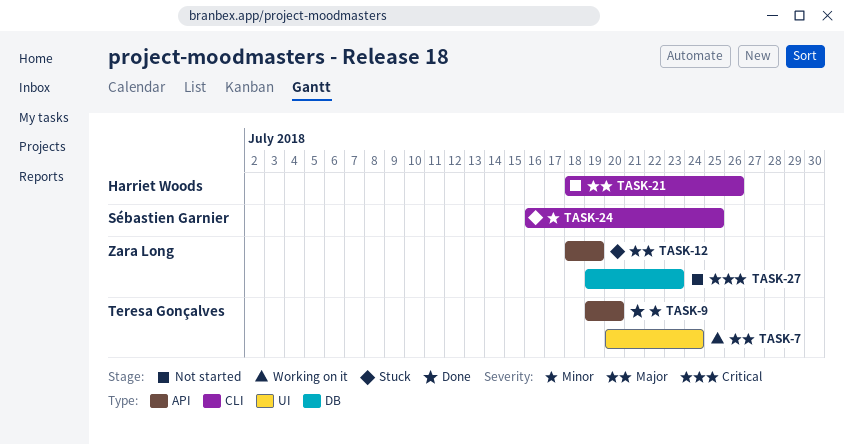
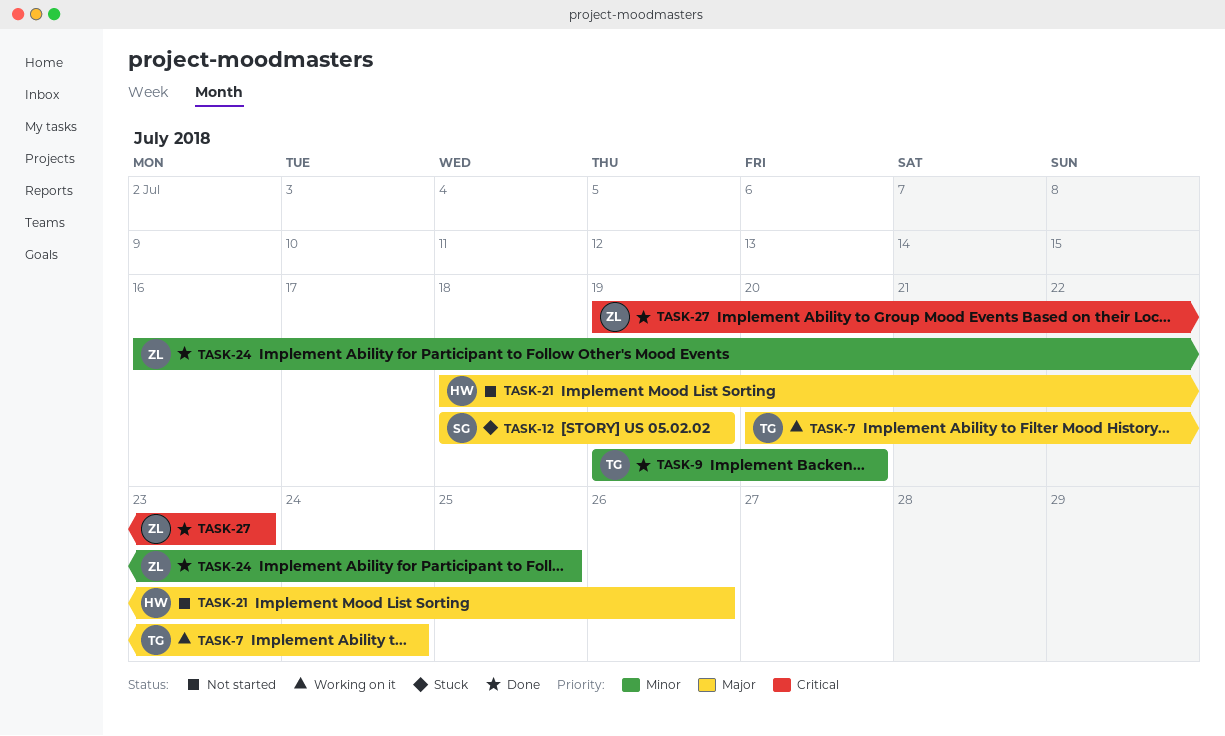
TASK-12, owner: Zara Long -> Sébastien Garnier
TASK-24, status: Stuck -> Done
TASK-24, owner: Sébastien Garnier -> Zara Long
TASK-27, status: Not started -> Done

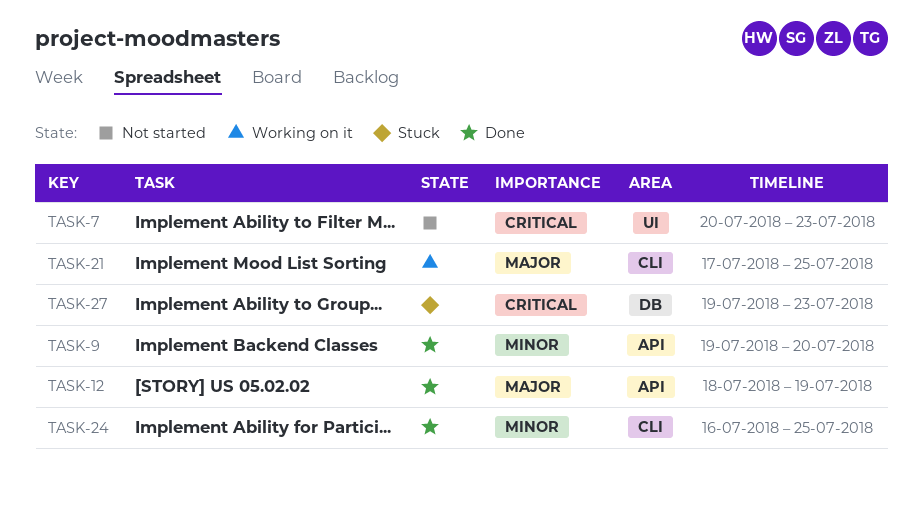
TASK-7, status: Working on it -> Not started
TASK-7, priority: Major -> Critical
TASK-7, due: Jul 24 -> Jul 23
TASK-12, status: Stuck -> Done
TASK-21, status: Not started -> Working on it
TASK-21, start: Jul 18 -> Jul 17
TASK-21, due: Jul 26 -> Jul 25
TASK-27, status: Done -> Stuck

